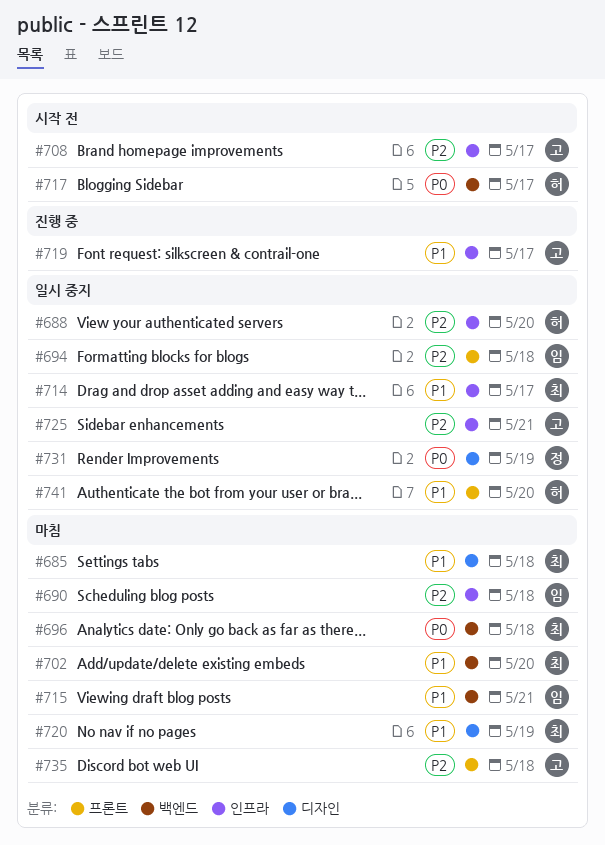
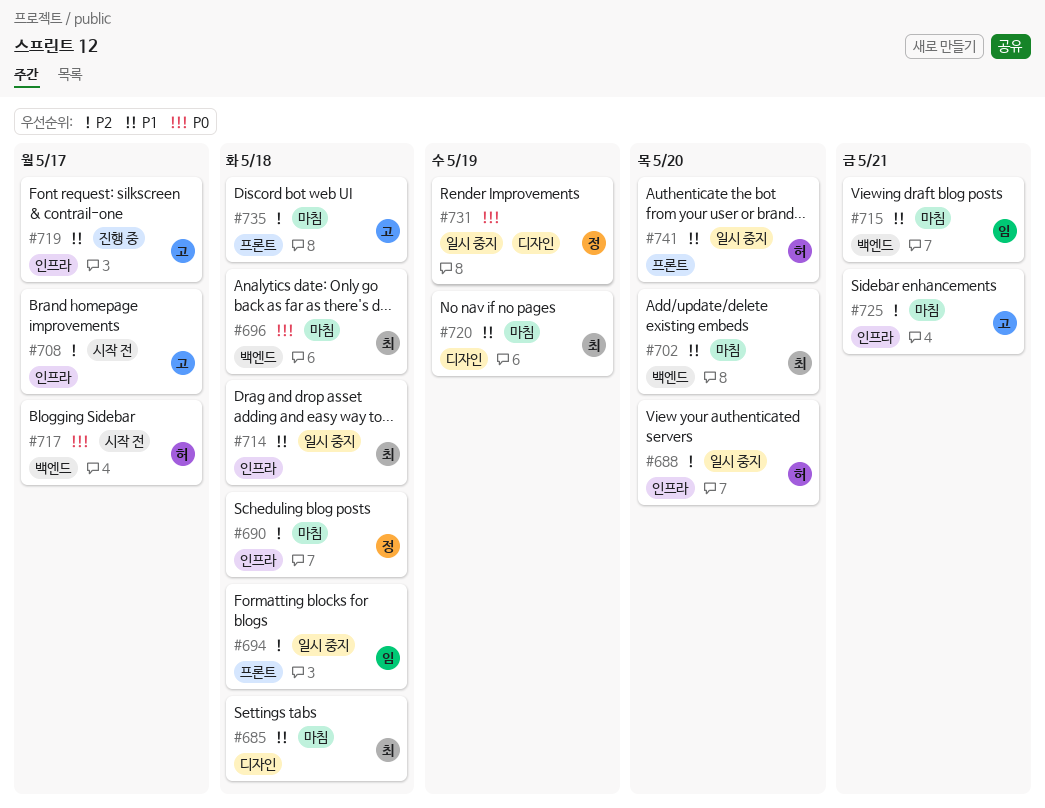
#690, owner: 임 -> 정
#714, due: May 17 -> May 18
#725, status: 일시 중지 -> 마침

